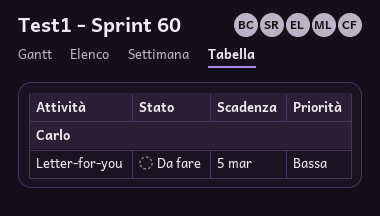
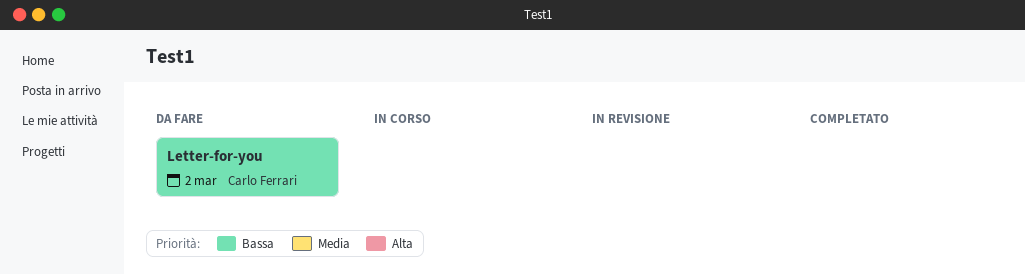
Letter-for-you, due: Mar 5 -> Mar 2

